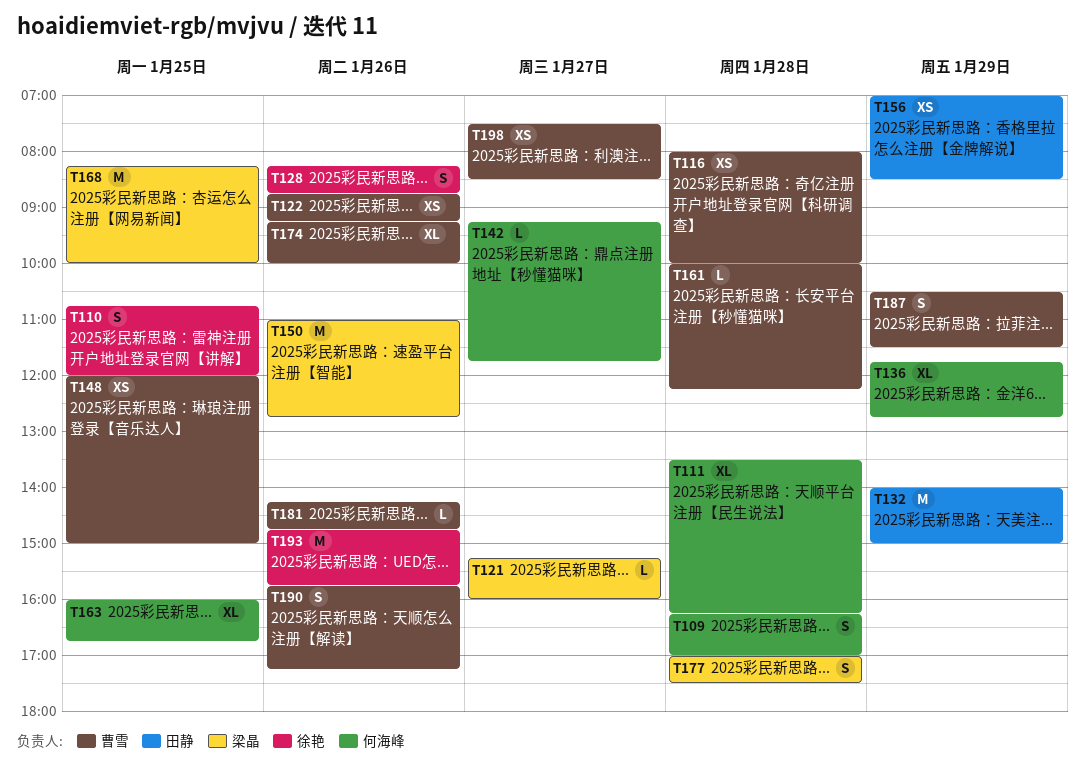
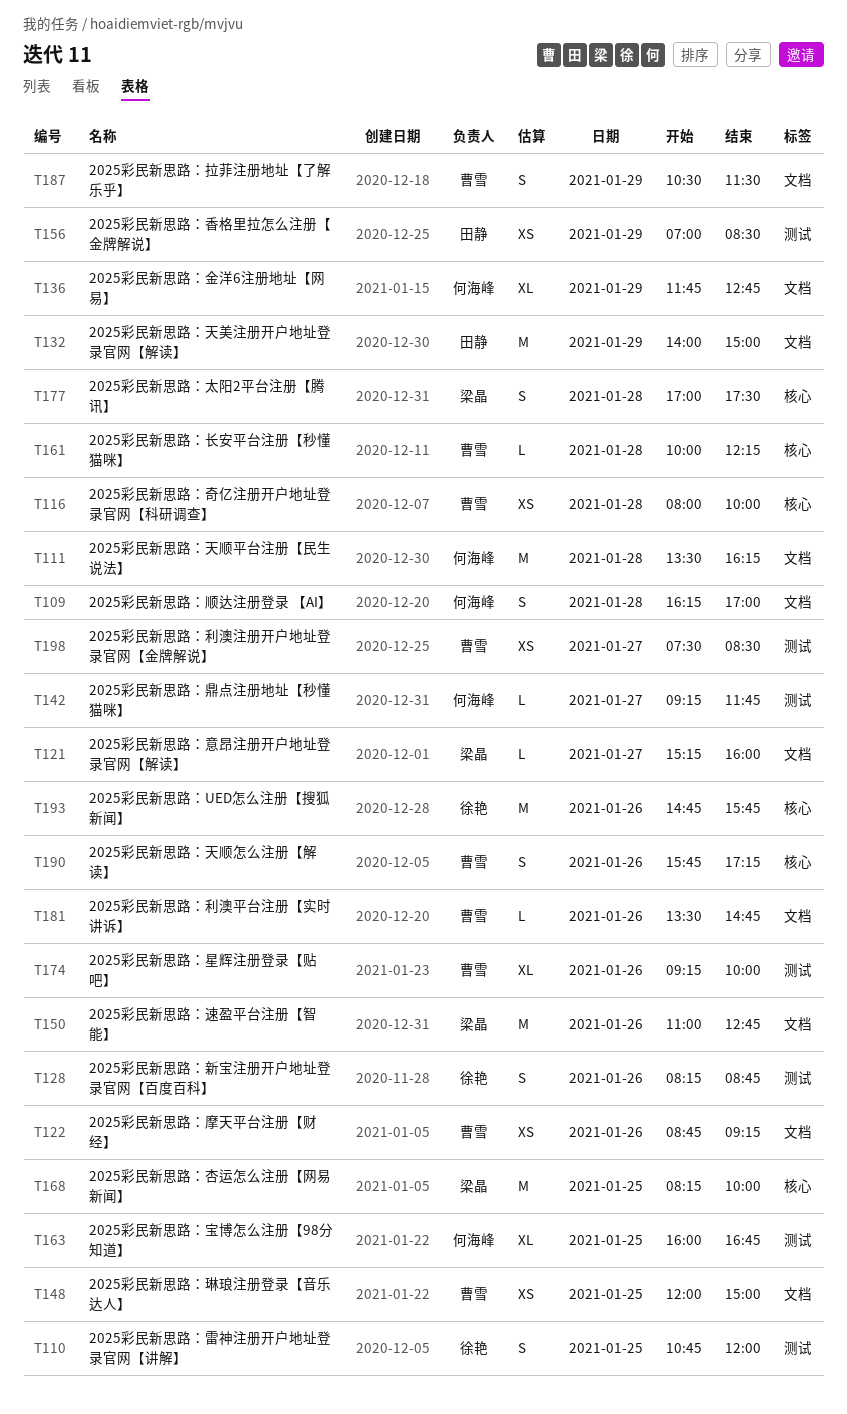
T111, estimate: XL -> M
T181, begins: 14:15 -> 13:30

